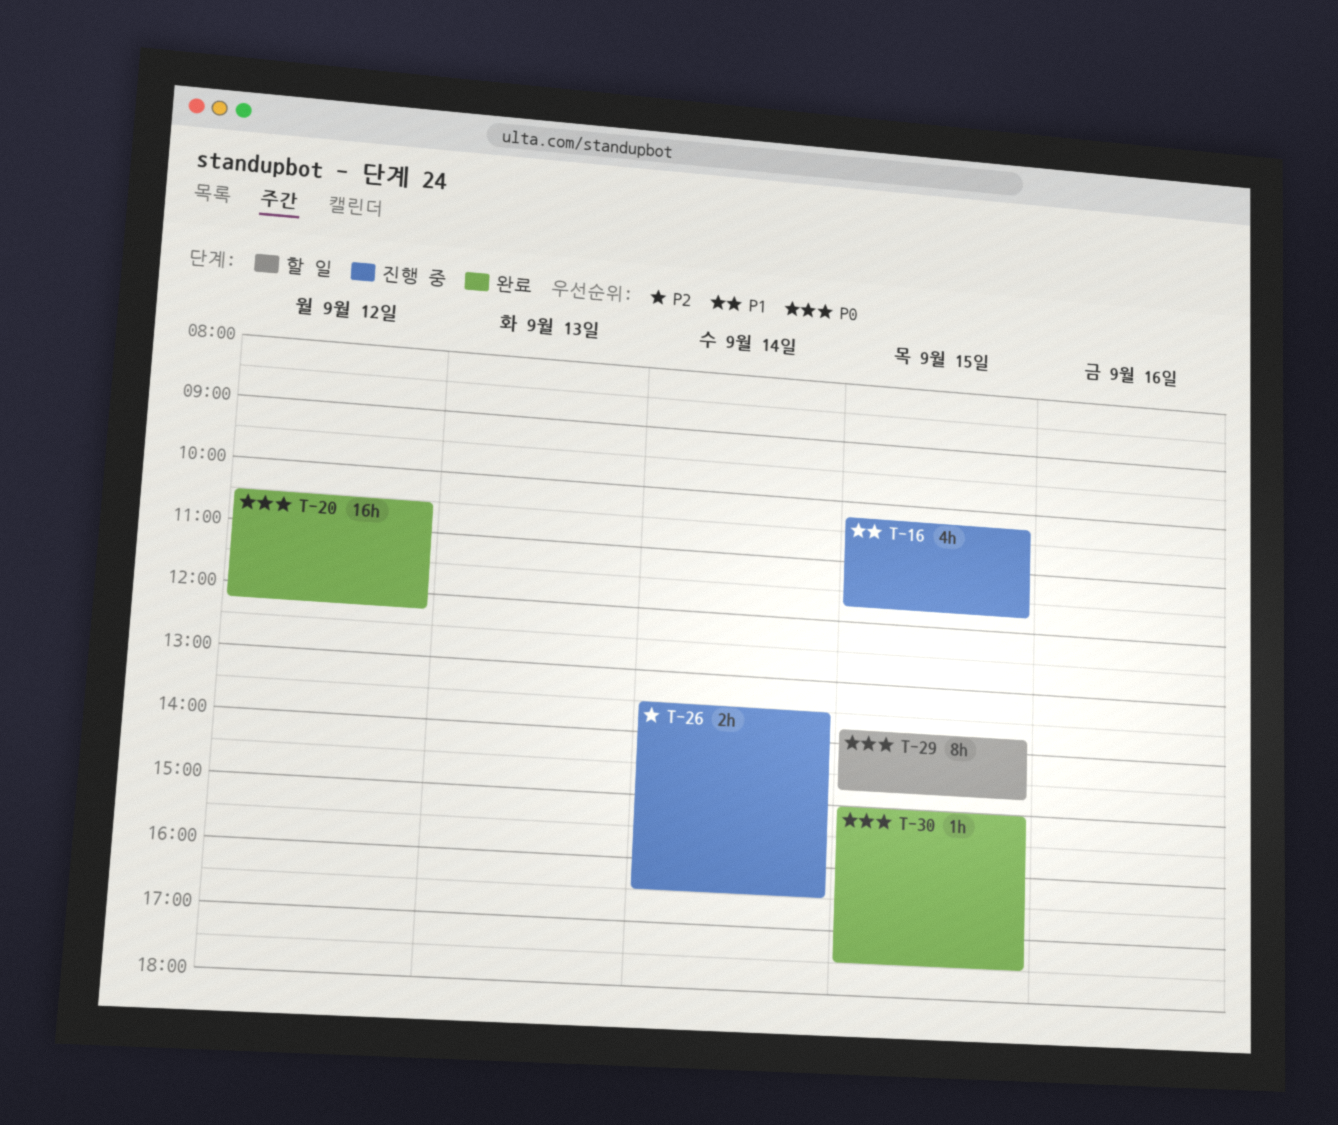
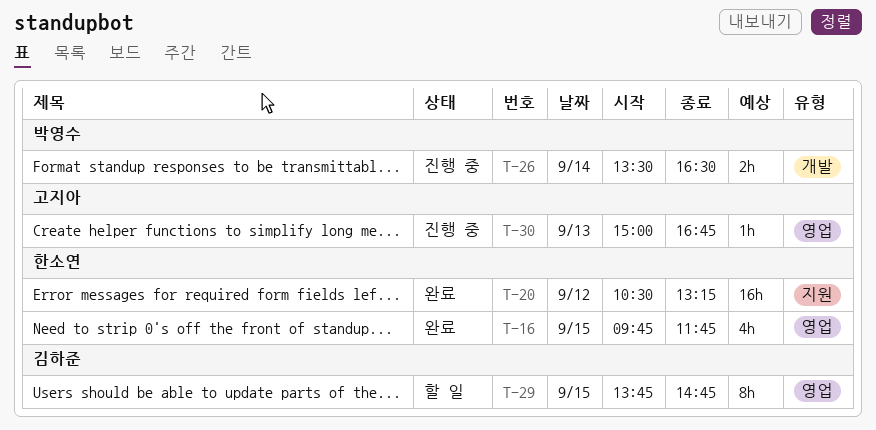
T-16, status: 진행 중 -> 완료
T-16, begins: 10:15 -> 09:45
T-20, ends: 12:15 -> 13:15
T-30, status: 완료 -> 진행 중
T-30, day: Sep 15 -> Sep 13
T-30, ends: 17:30 -> 16:45

